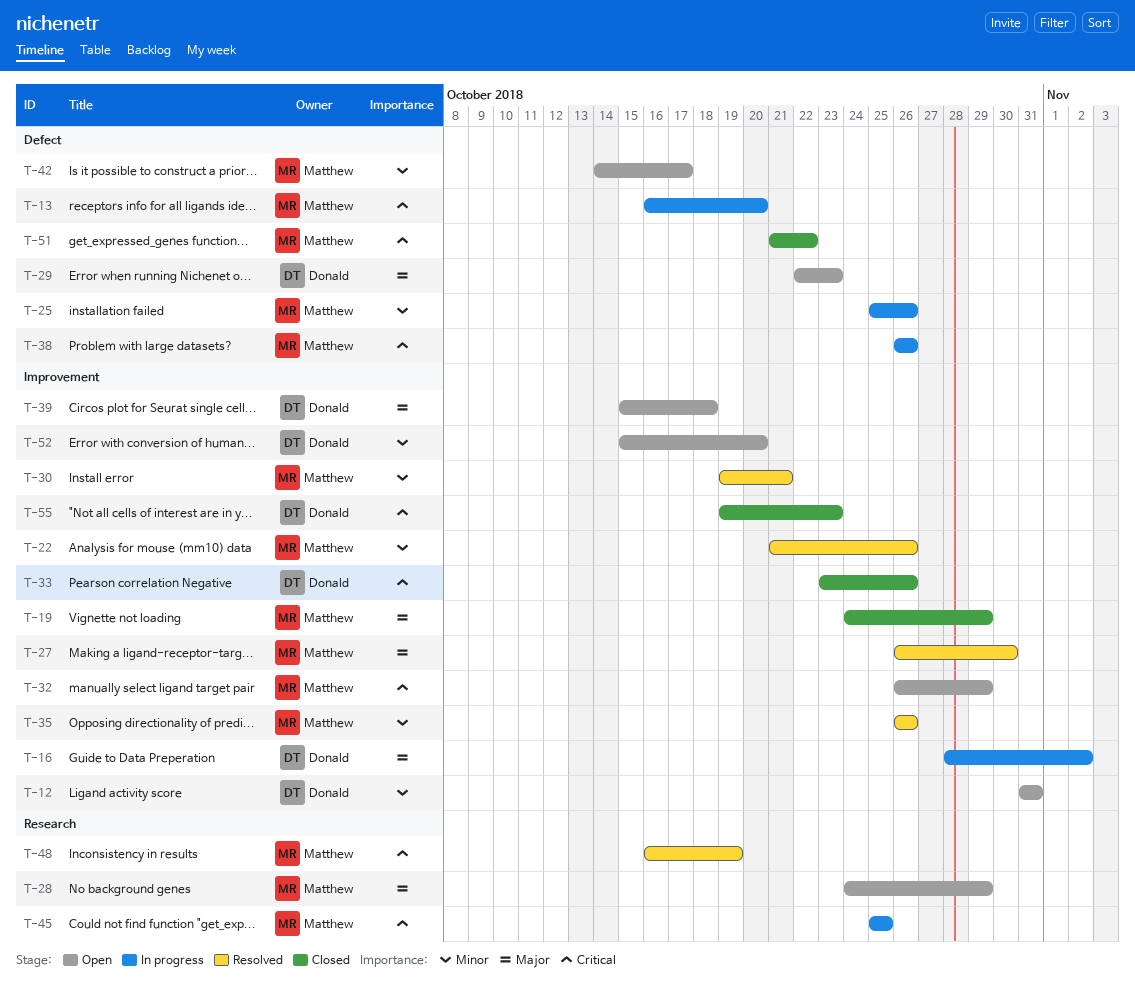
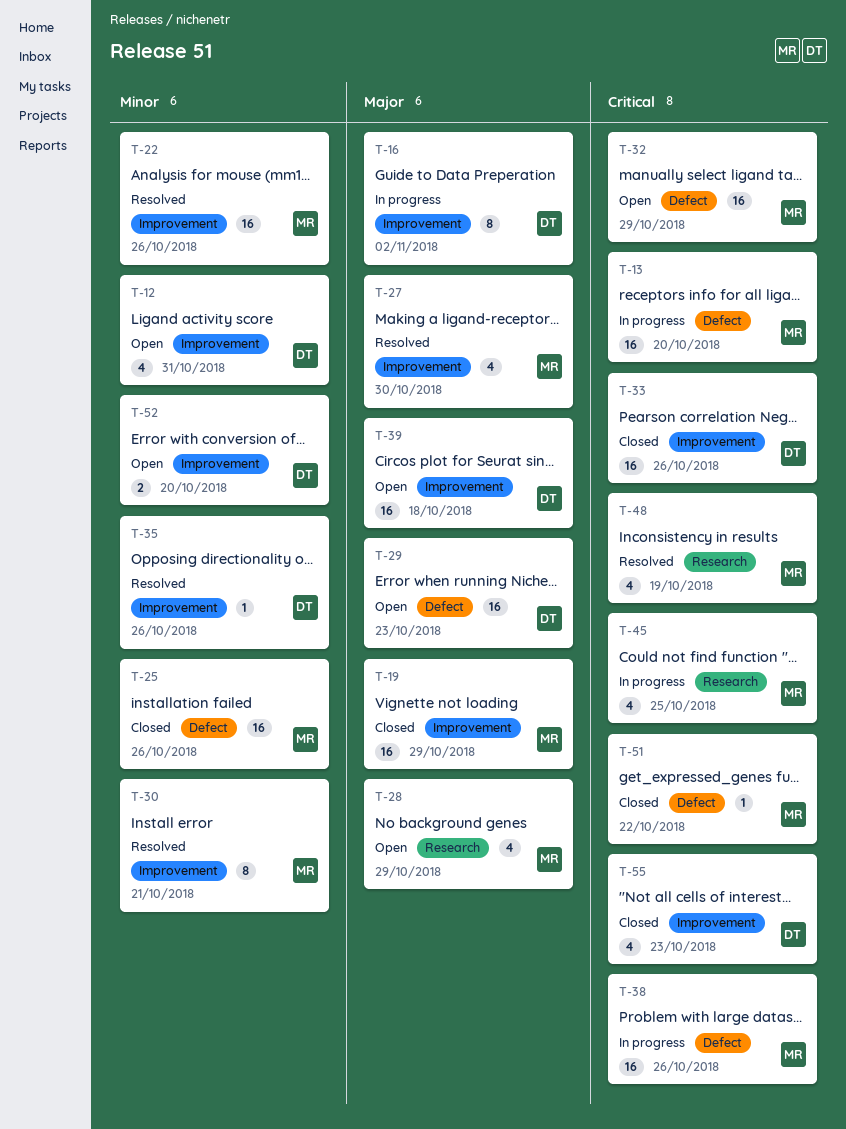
T-25, status: In progress -> Closed
T-32, label: Improvement -> Defect
T-35, owner: Matthew -> Donald
T-42: present -> none

